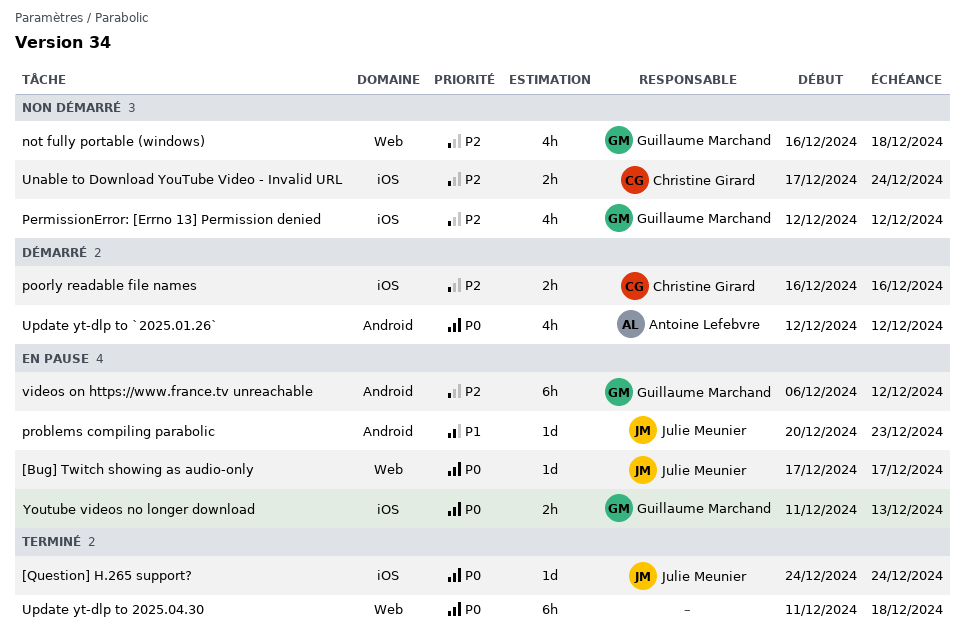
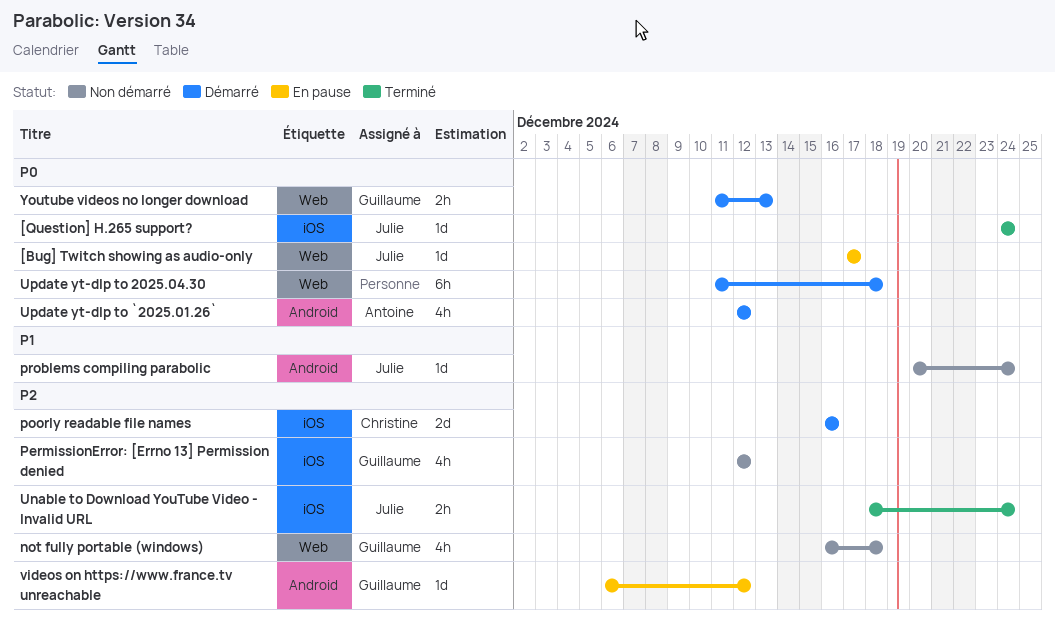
poorly readable file names, estimate: 2h -> 2d
problems compiling parabolic, status: En pause -> Non démarré
problems compiling parabolic, due: Dec 23 -> Dec 24
Unable to Download YouTube Video - Invalid URL, status: Non démarré -> Terminé
Unable to Download YouTube Video - Invalid URL, owner: Christine Girard -> Julie Meunier
Unable to Download YouTube Video - Invalid URL, start: Dec 17 -> Dec 18
Update yt-dlp to 2025.04.30, status: Terminé -> Démarré
videos on https://www.france.tv unreachable, estimate: 6h -> 1d
Youtube videos no longer download, status: En pause -> Démarré
Youtube videos no longer download, label: iOS -> Web

